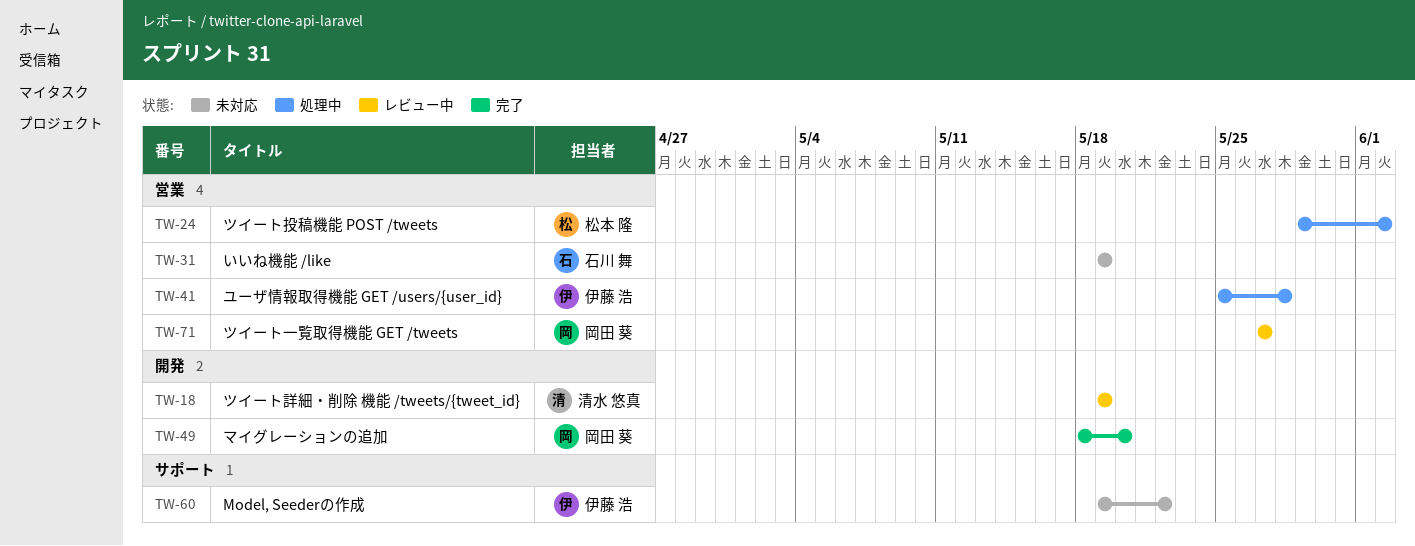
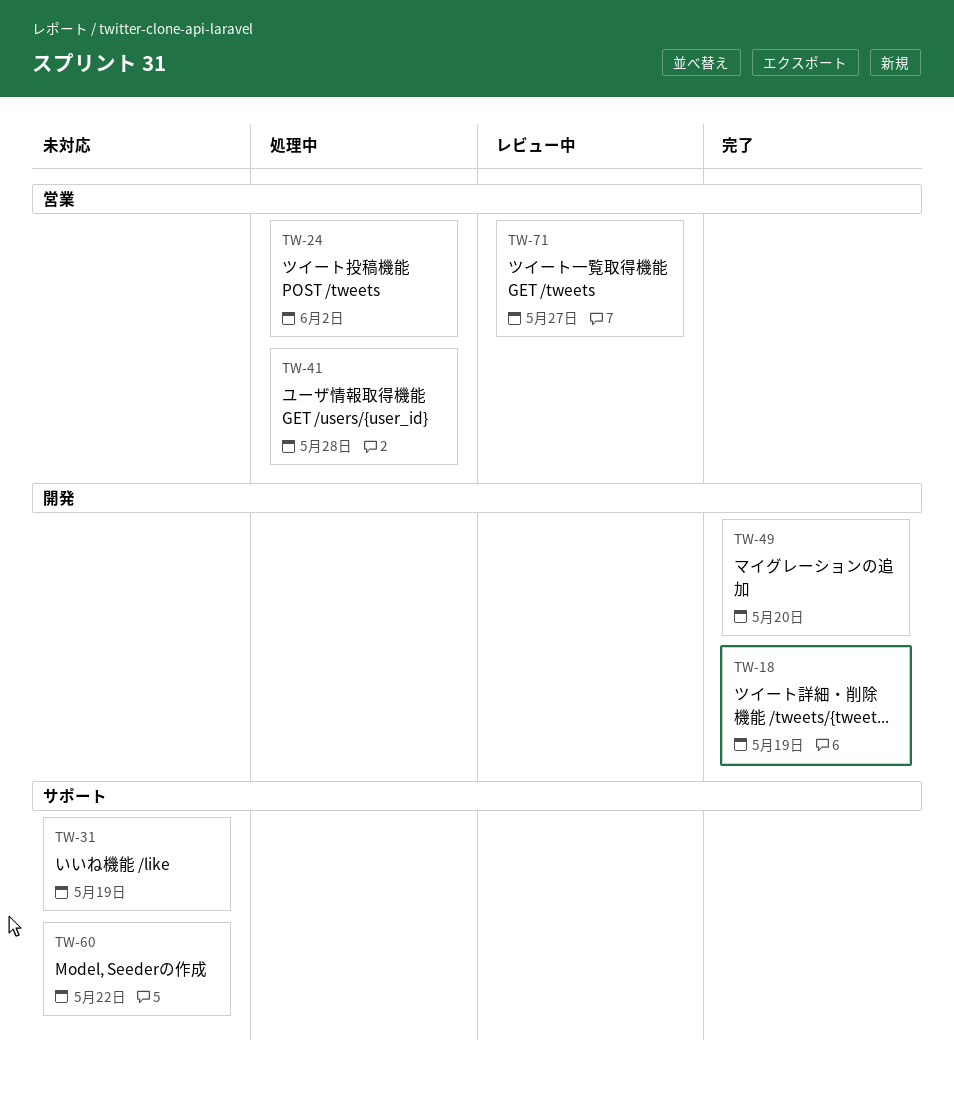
TW-18, status: レビュー中 -> 完了
TW-31, label: 営業 -> サポート

